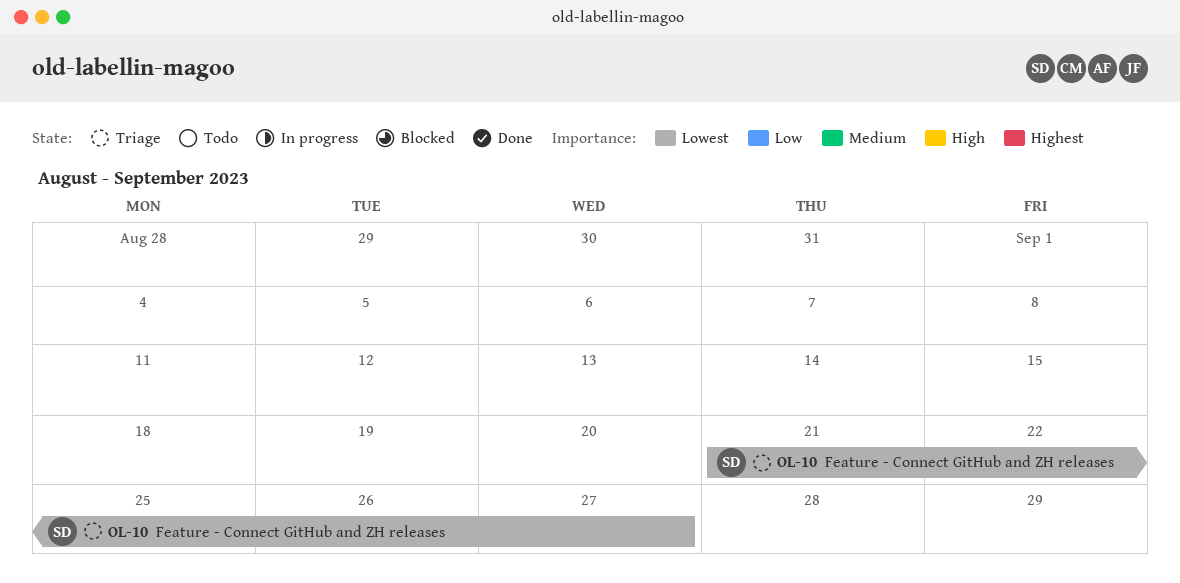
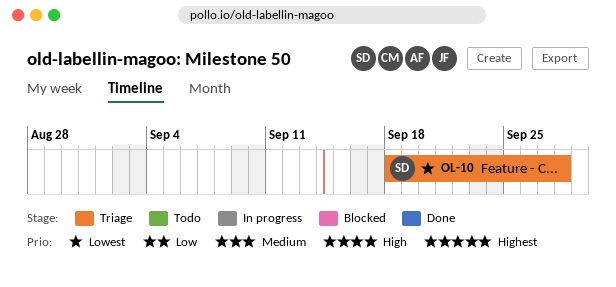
OL-10, start: Sep 21 -> Sep 18
OL-10, due: Sep 27 -> Sep 28

